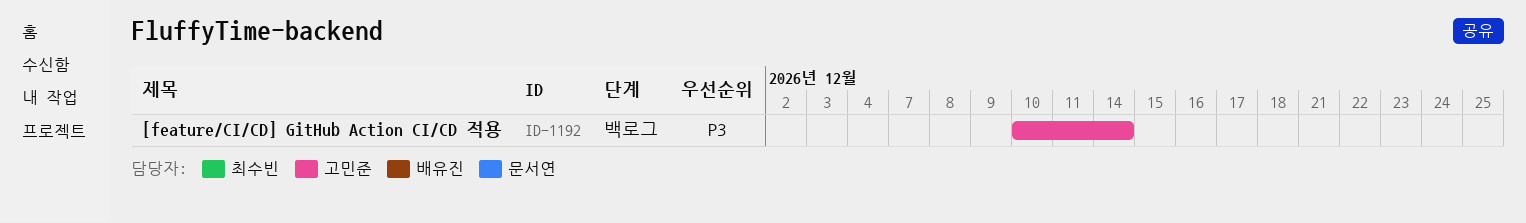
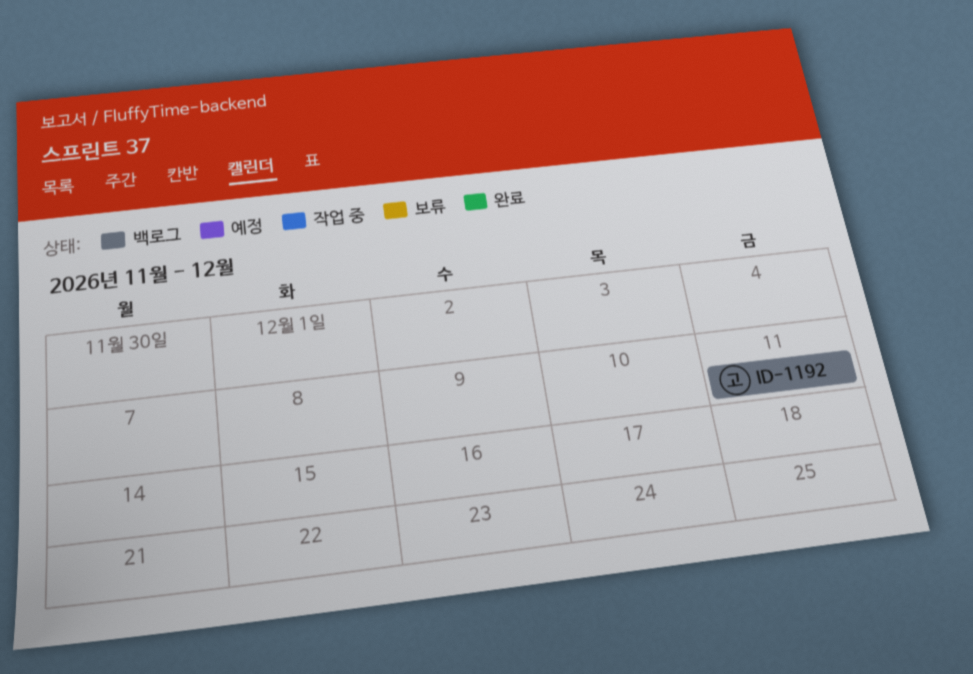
ID-1192, start: Dec 10 -> Dec 11
ID-1192, due: Dec 14 -> Dec 11

